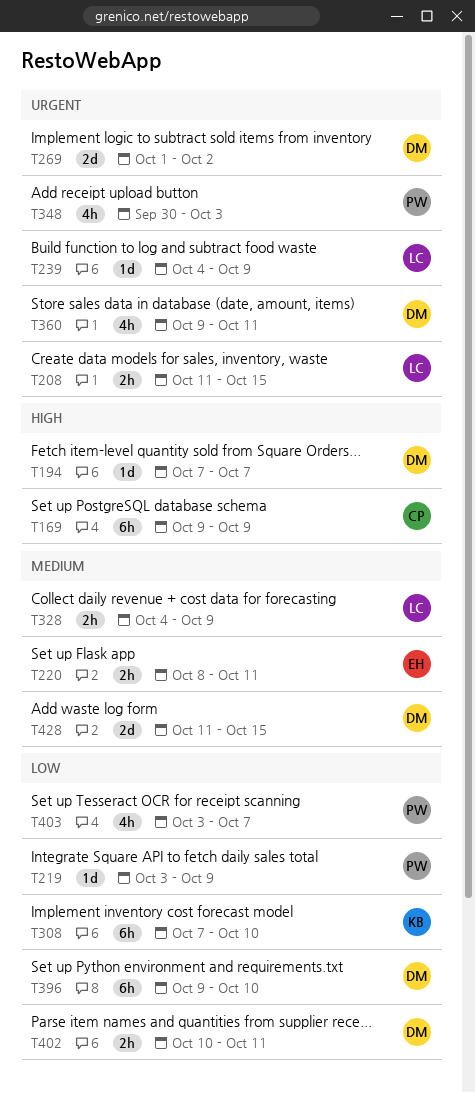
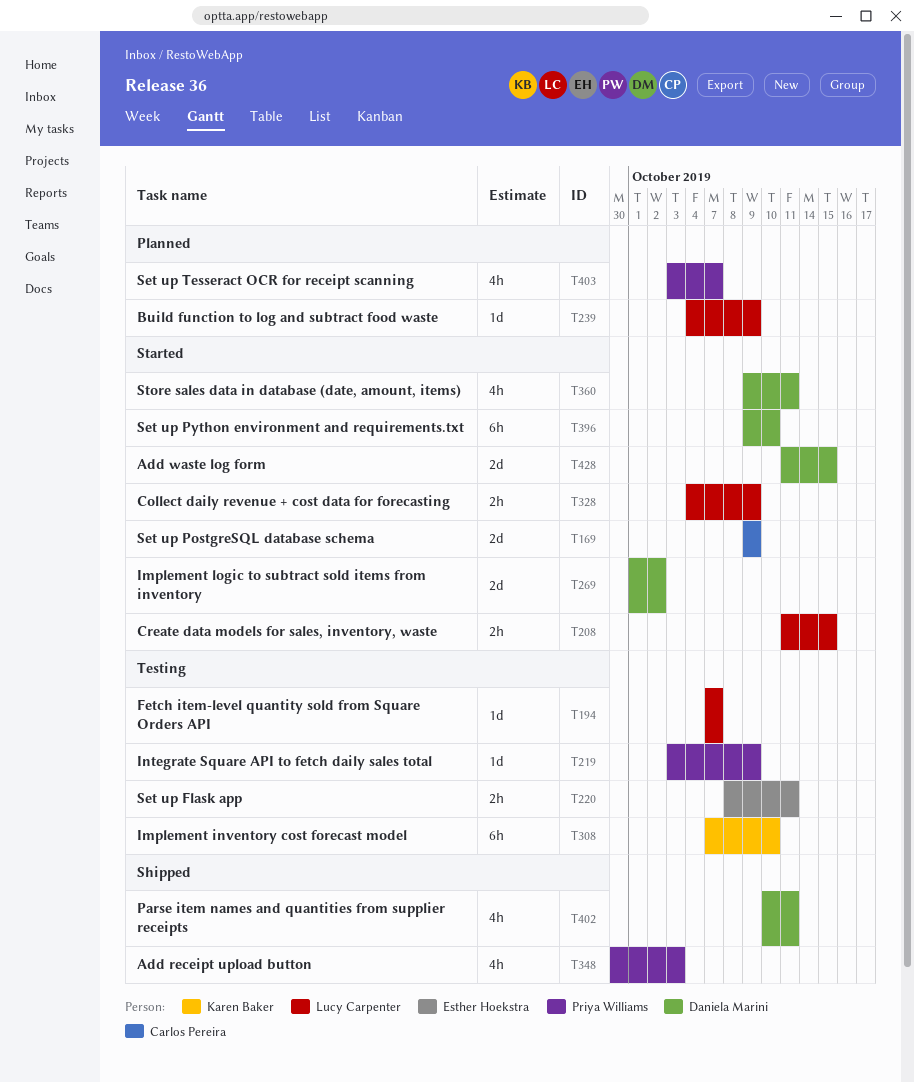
T169, estimate: 6h -> 2d
T194, owner: Daniela Marini -> Lucy Carpenter
T402, estimate: 2h -> 4h

